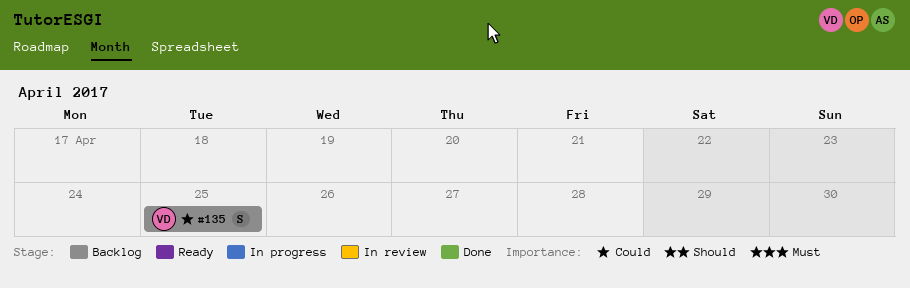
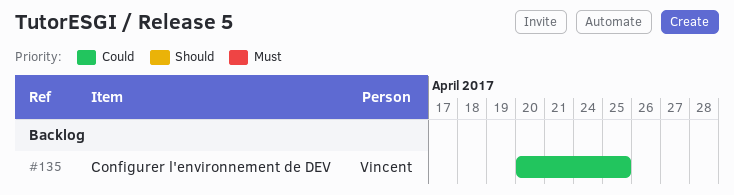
#135, start: Apr 25 -> Apr 20

